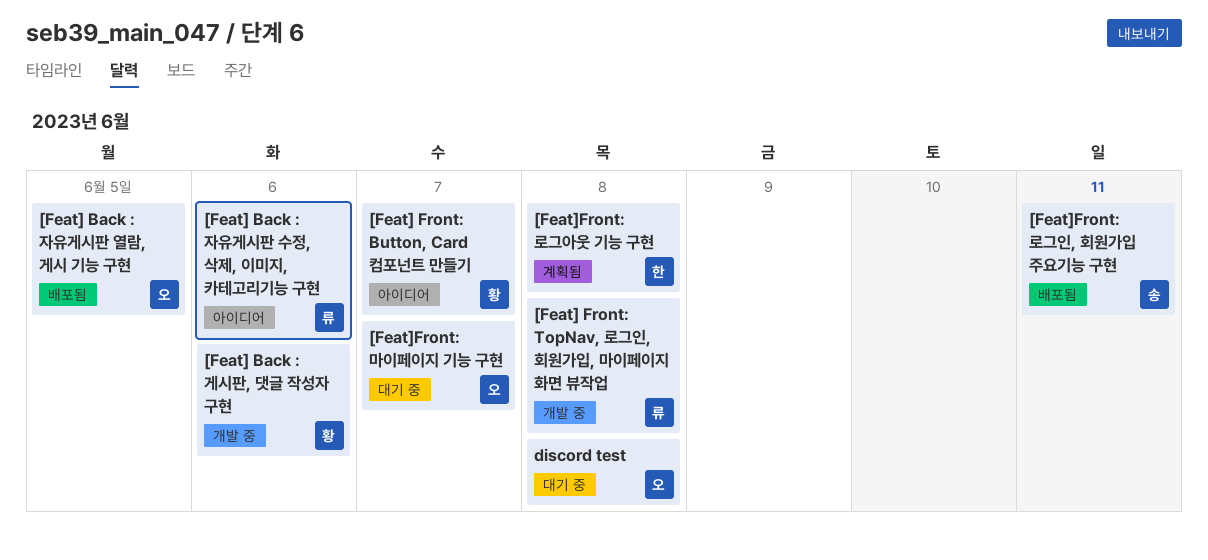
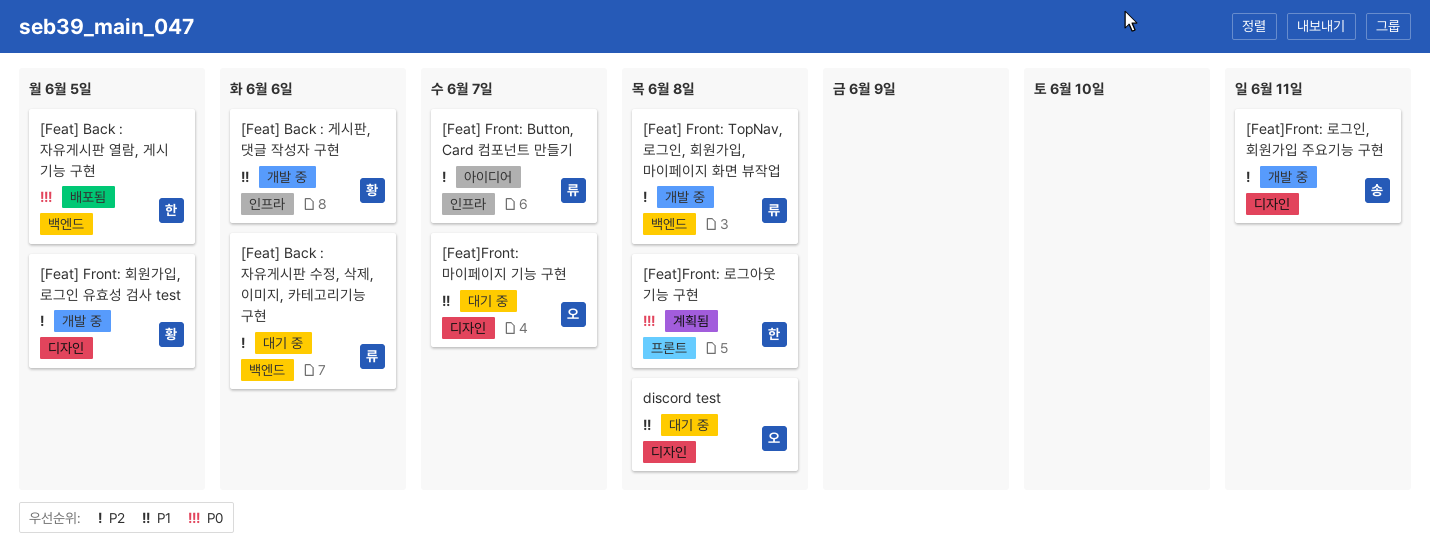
[Feat] Back : 자유게시판 수정, 삭제, 이미지, 카테고리기능 구현, status: 아이디어 -> 대기 중
[Feat] Back : 자유게시판 열람, 게시 기능 구현, owner: 오 -> 한
[Feat] Front: Button, Card 컴포넌트 만들기, owner: 황 -> 류
[Feat] Front: 회원가입, 로그인 유효성 검사 test: none -> present
[Feat]Front: 로그인, 회원가입 주요기능 구현, status: 배포됨 -> 개발 중

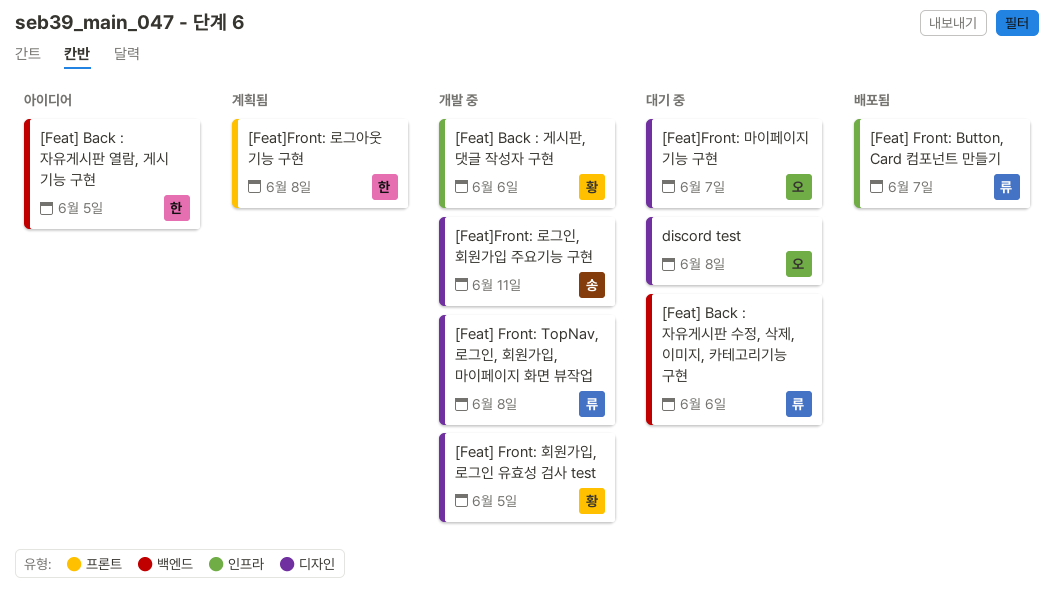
[Feat] Back : 자유게시판 열람, 게시 기능 구현, status: 배포됨 -> 아이디어
[Feat] Front: Button, Card 컴포넌트 만들기, status: 아이디어 -> 배포됨
[Feat] Front: TopNav, 로그인, 회원가입, 마이페이지 화면 뷰작업, label: 백엔드 -> 디자인

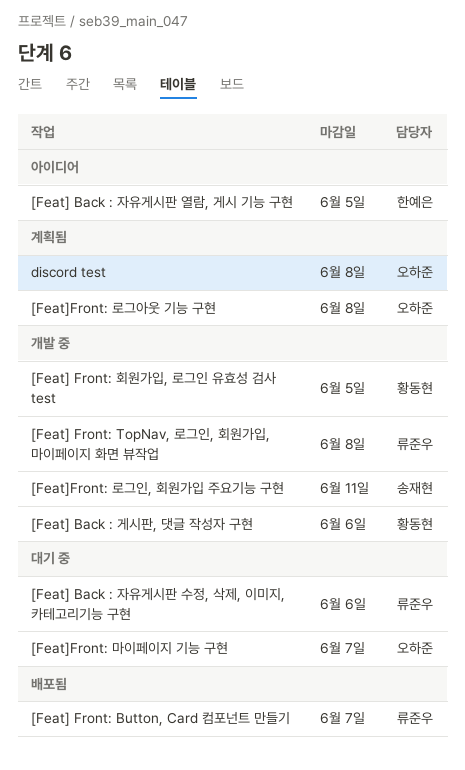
[Feat]Front: 로그아웃 기능 구현, owner: 한예은 -> 오하준
discord test, status: 대기 중 -> 계획됨

